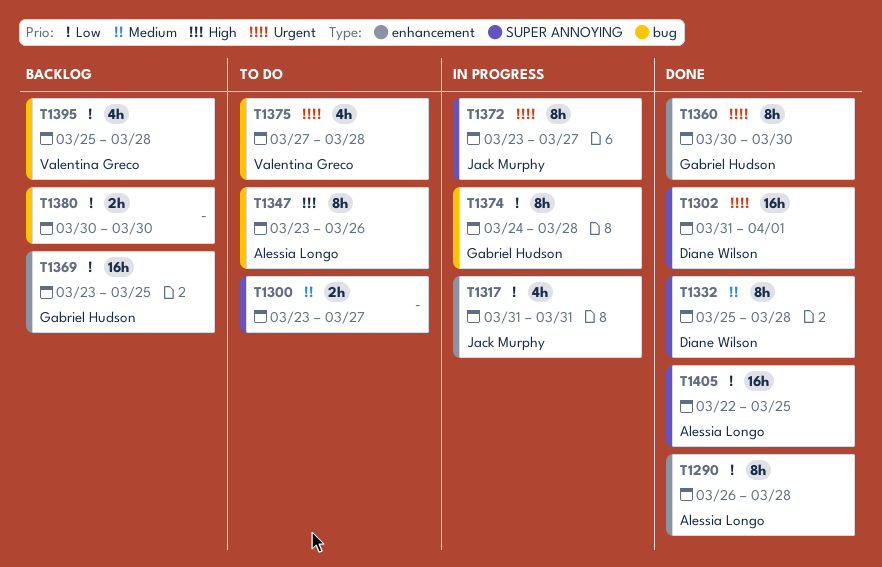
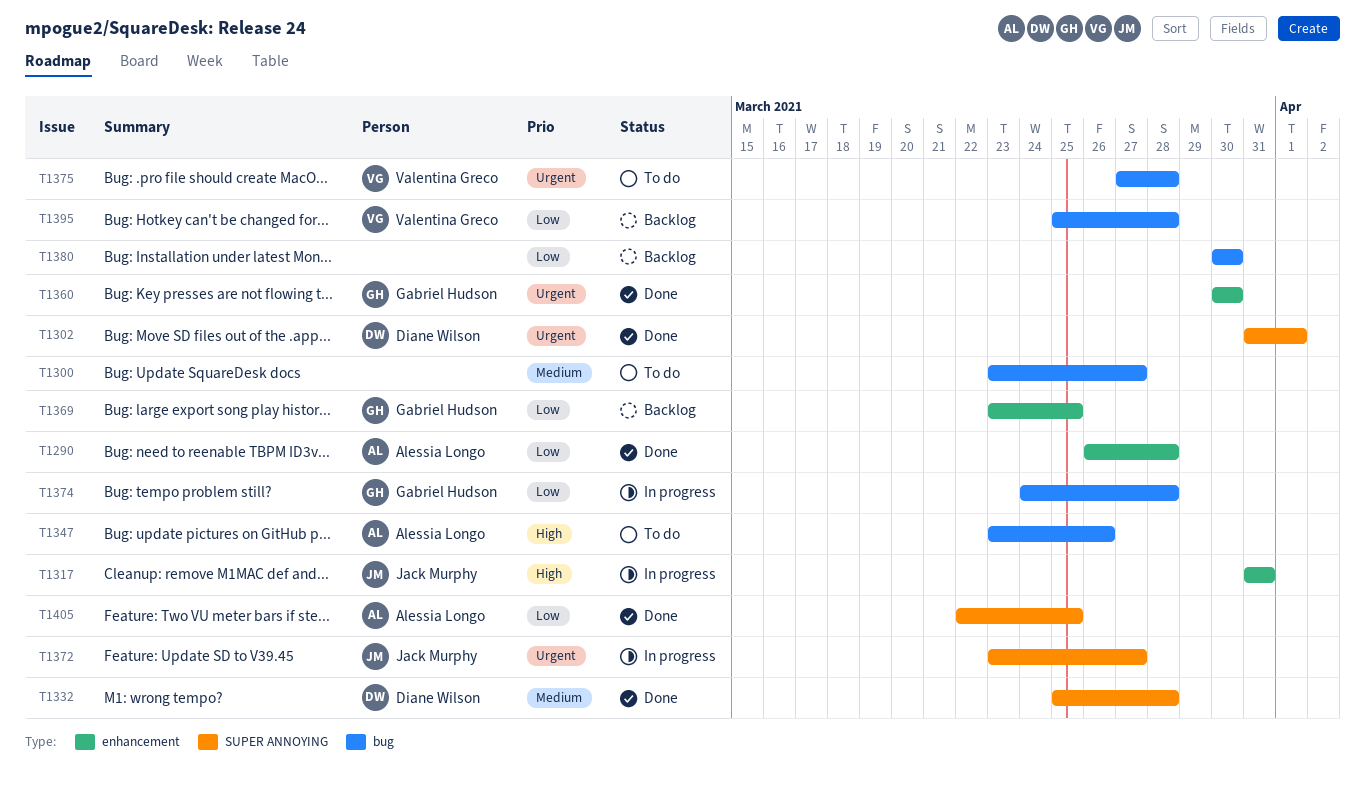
T1300, label: SUPER ANNOYING -> bug
T1317, priority: Low -> High

